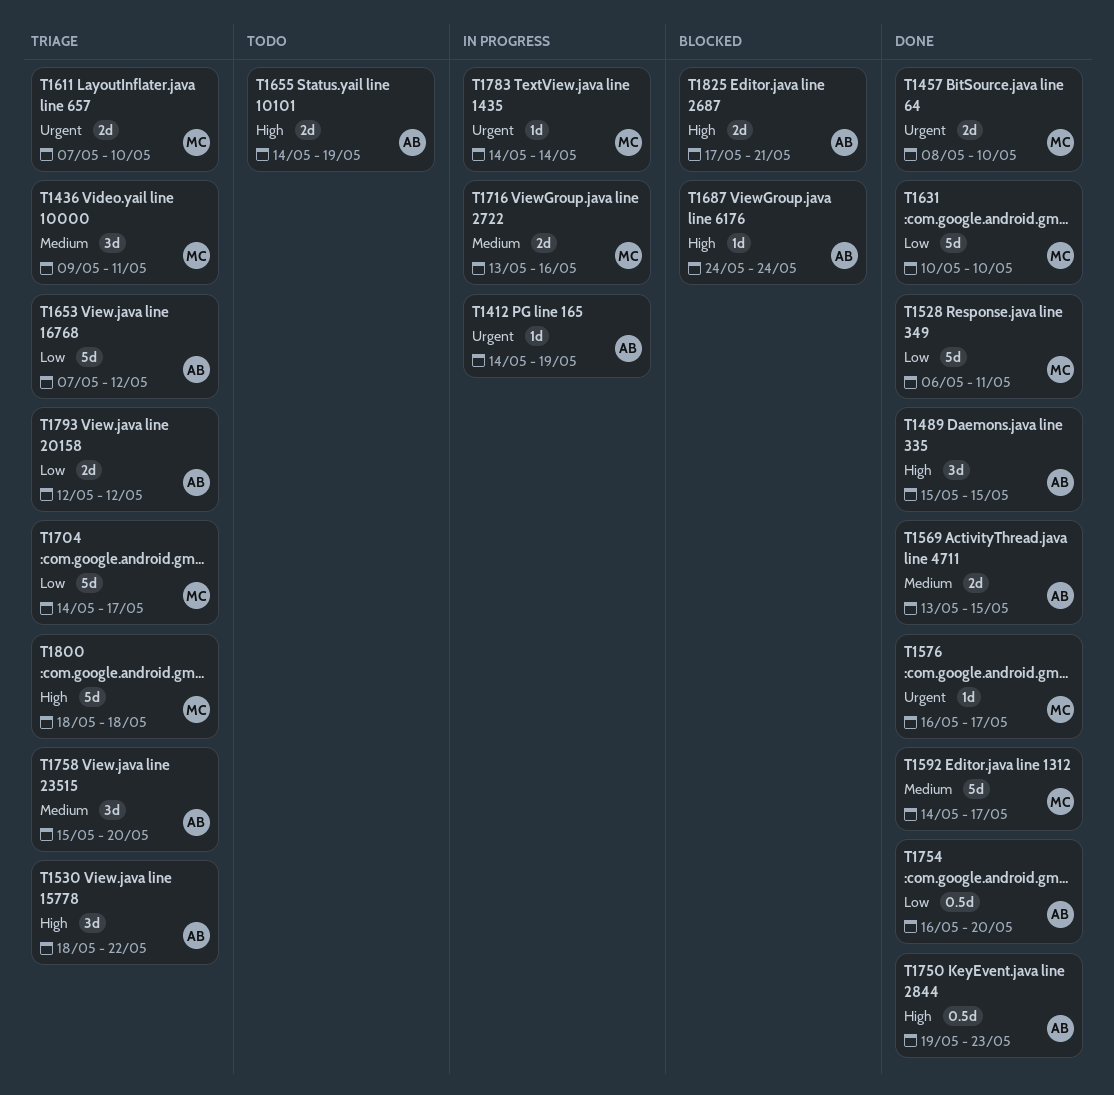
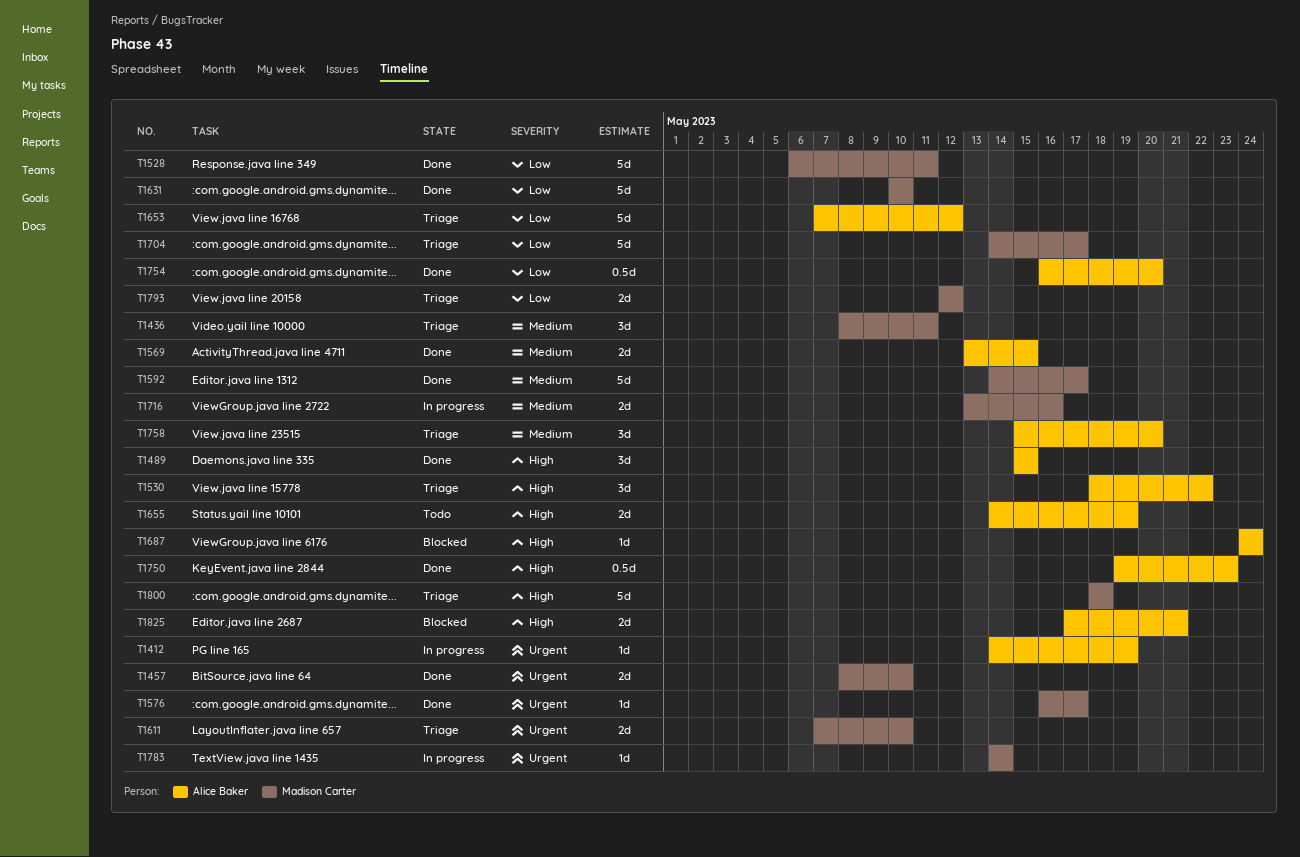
T1436, start: May 9 -> May 8
T1793, owner: Alice Baker -> Madison Carter

